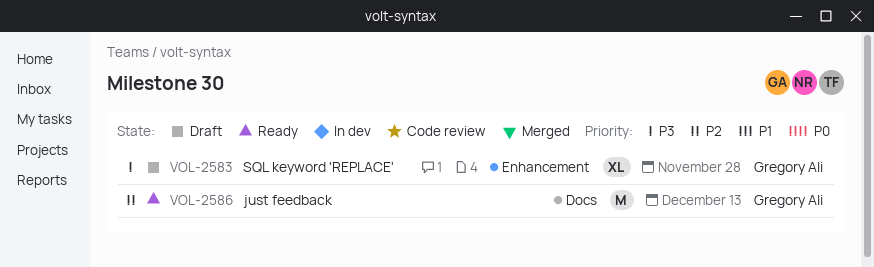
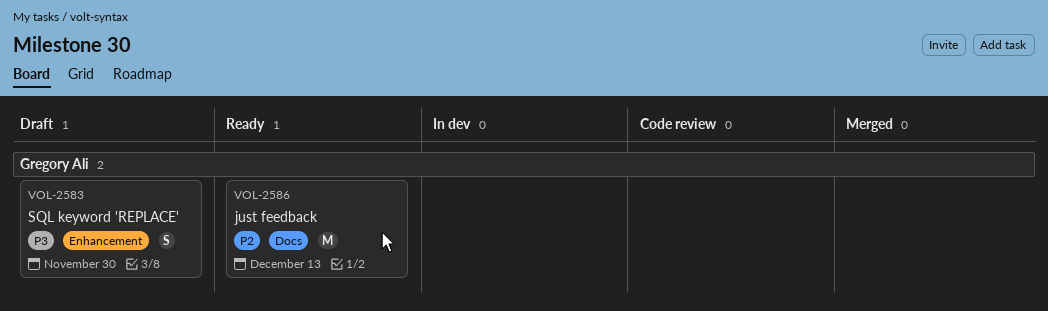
VOL-2583, estimate: XL -> S
VOL-2583, due: Nov 28 -> Nov 30

